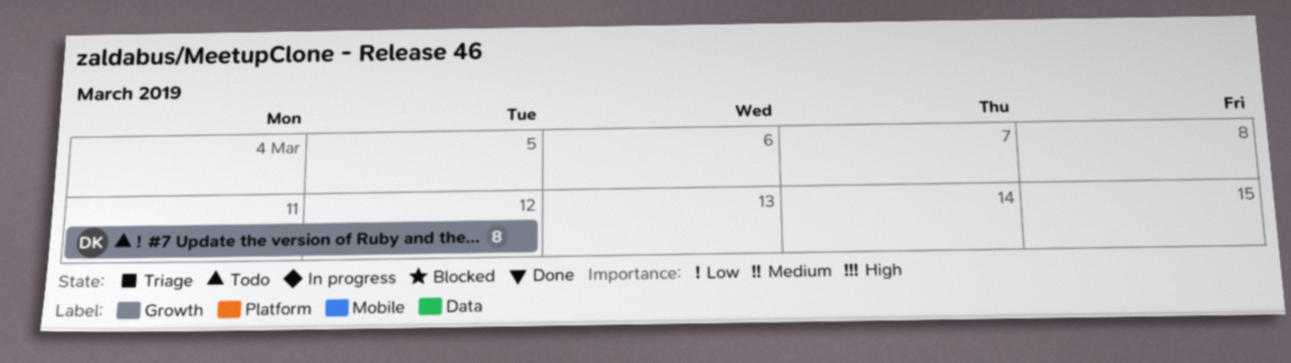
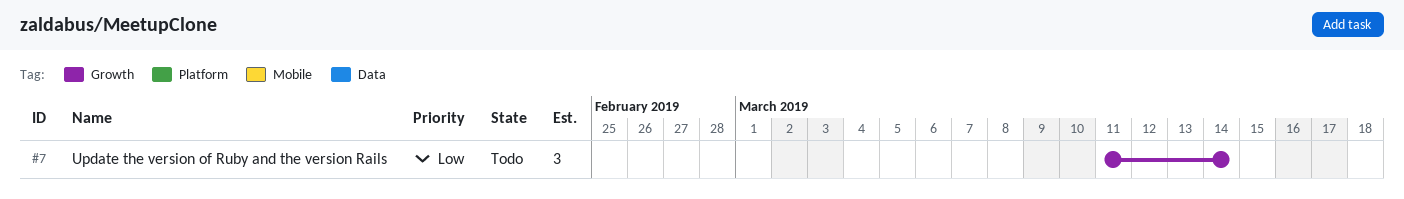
#7, estimate: 8 -> 3
#7, due: Mar 12 -> Mar 14

